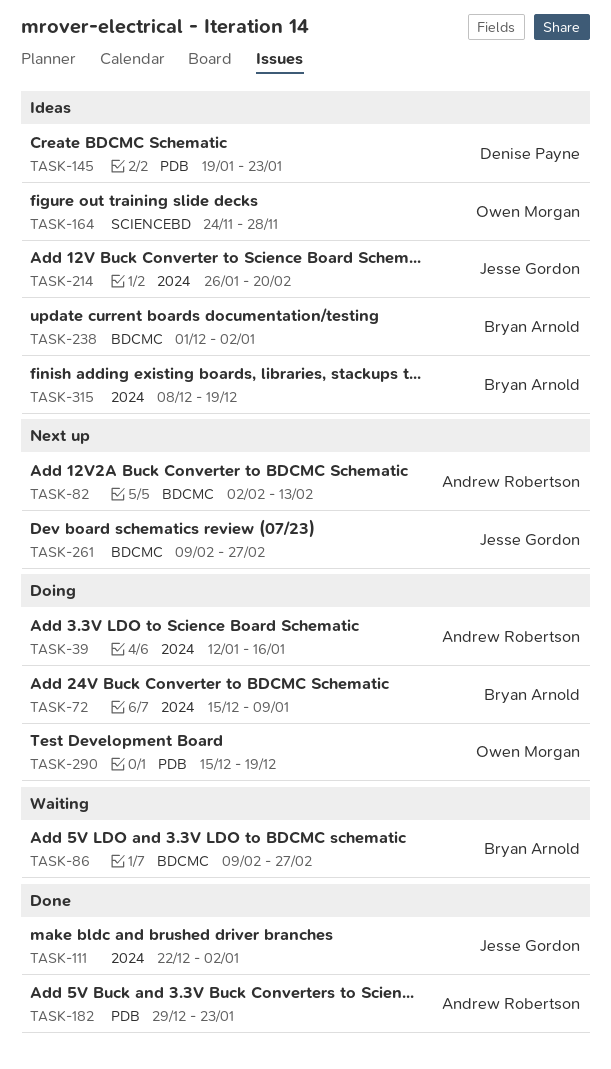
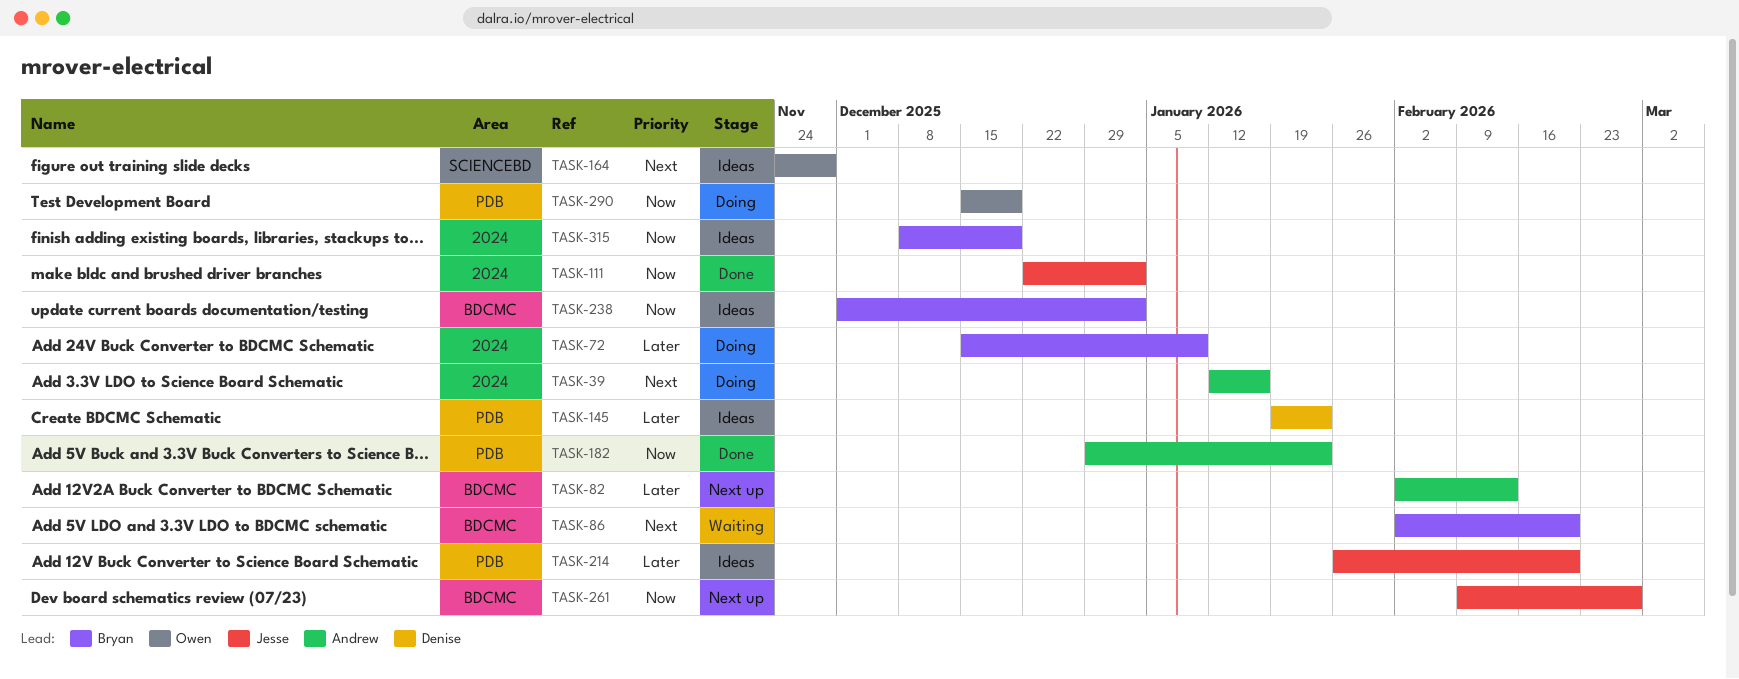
TASK-86, start: Feb 9 -> Feb 2
TASK-86, due: Feb 27 -> Feb 20
TASK-214, label: 2024 -> PDB

